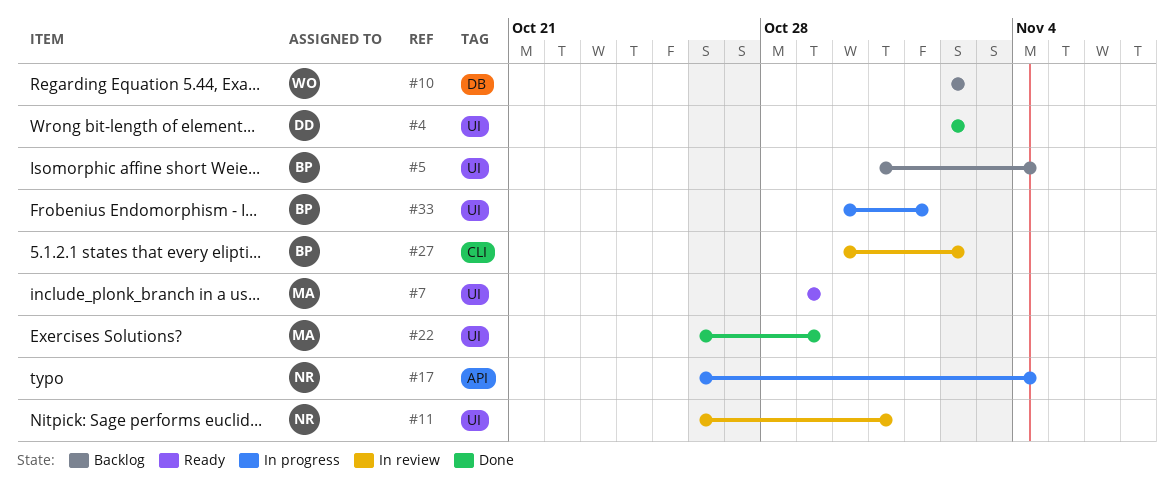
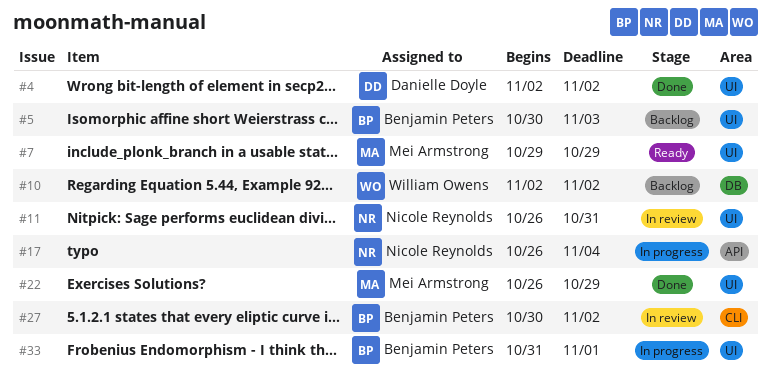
#5, start: Oct 31 -> Oct 30
#5, due: Nov 4 -> Nov 3
#33, start: Oct 30 -> Oct 31

